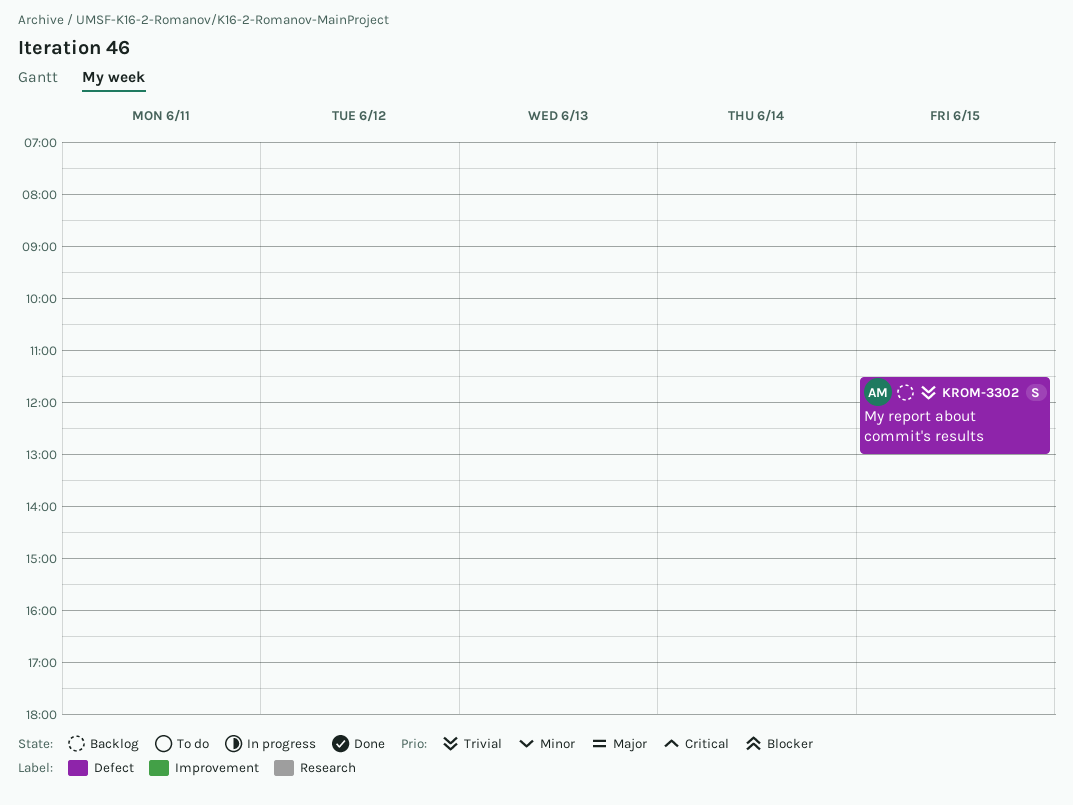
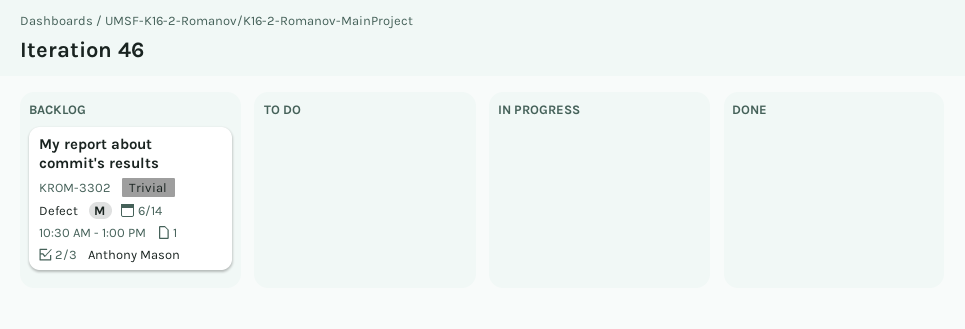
KROM-3302, estimate: S -> M
KROM-3302, day: Jun 15 -> Jun 14
KROM-3302, begins: 11:30 -> 10:30

